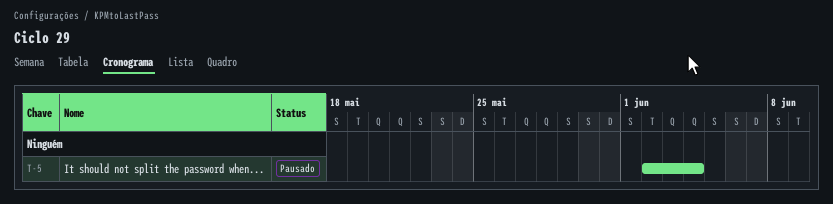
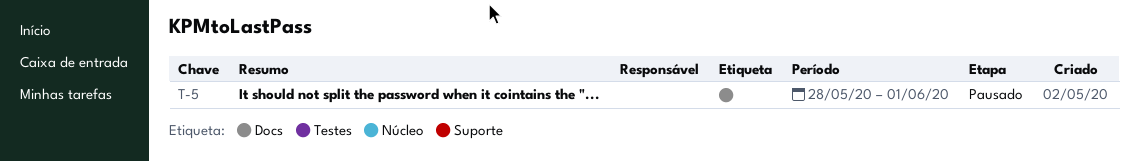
T-5, start: Jun 2 -> May 28
T-5, due: Jun 4 -> Jun 1

